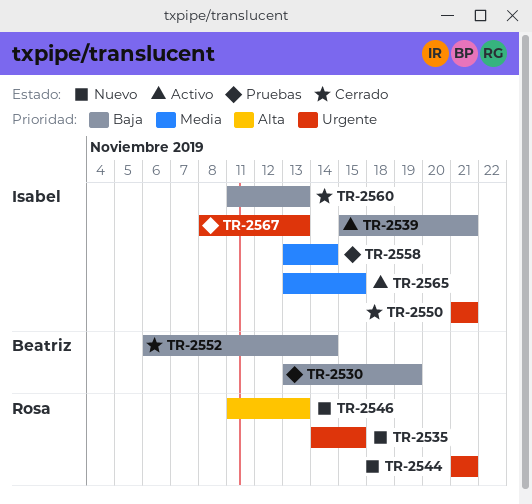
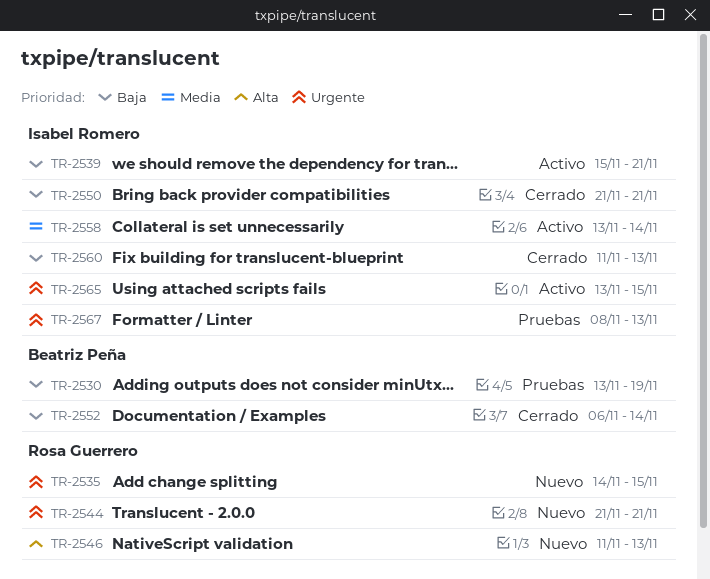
TR-2550, priority: Urgente -> Baja
TR-2558, status: Pruebas -> Activo
TR-2565, priority: Media -> Urgente

